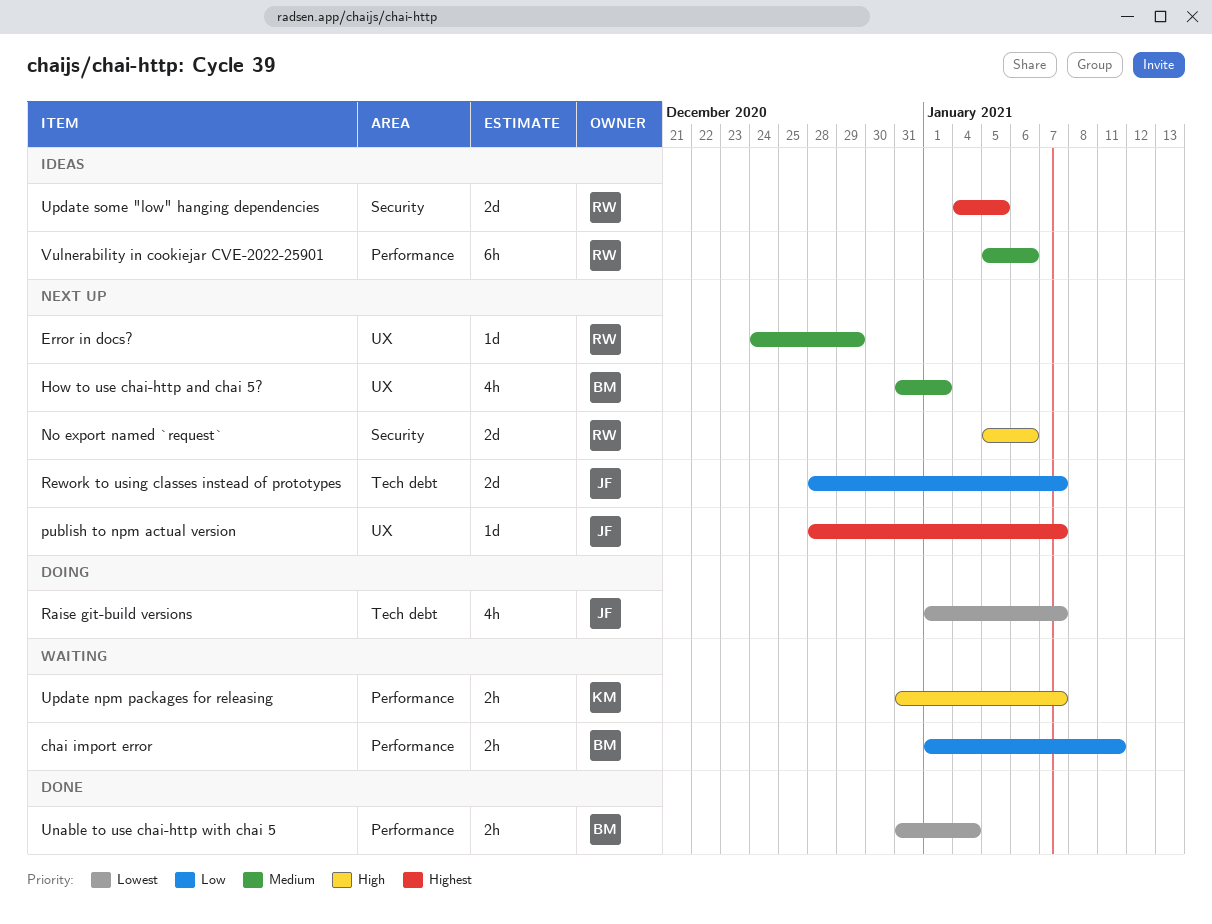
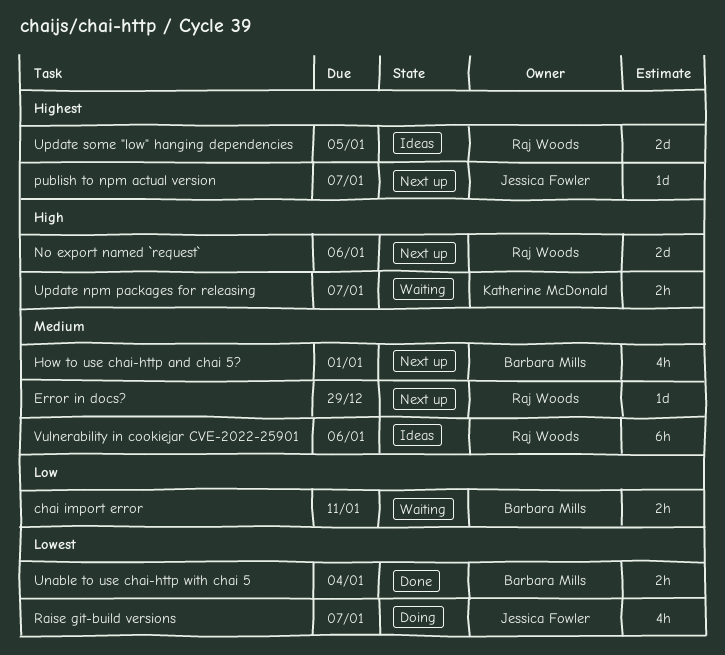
Rework to using classes instead of prototypes: present -> none

